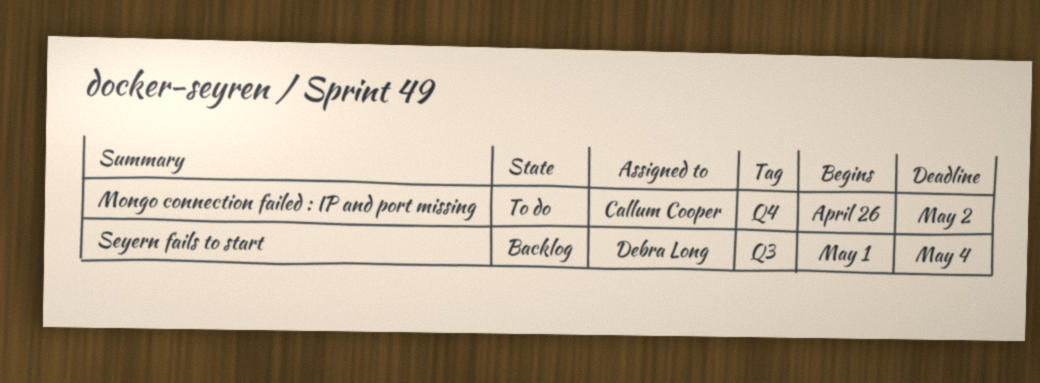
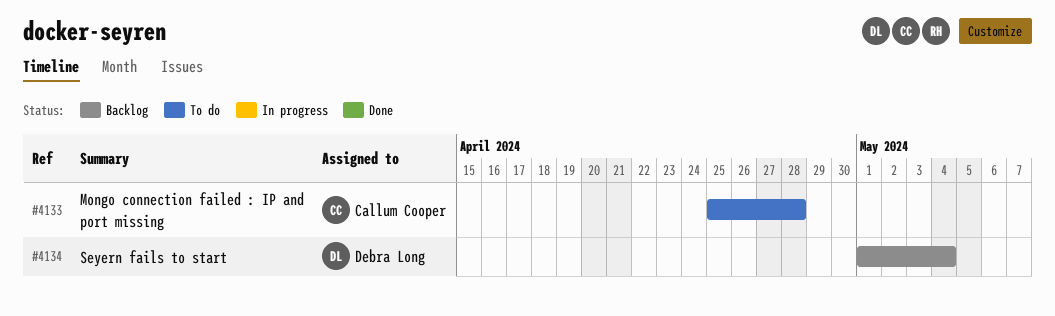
Mongo connection failed : IP and port missing, start: Apr 26 -> Apr 25
Mongo connection failed : IP and port missing, due: May 2 -> Apr 28

